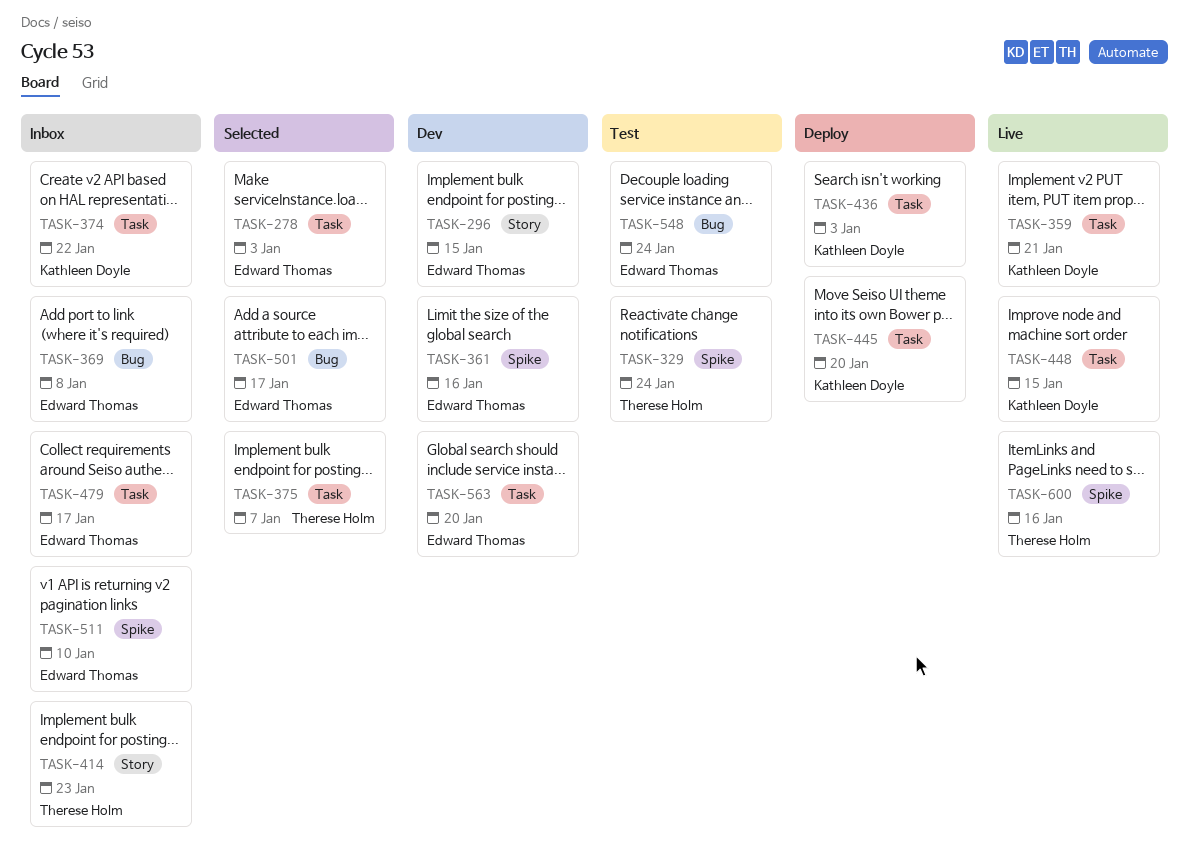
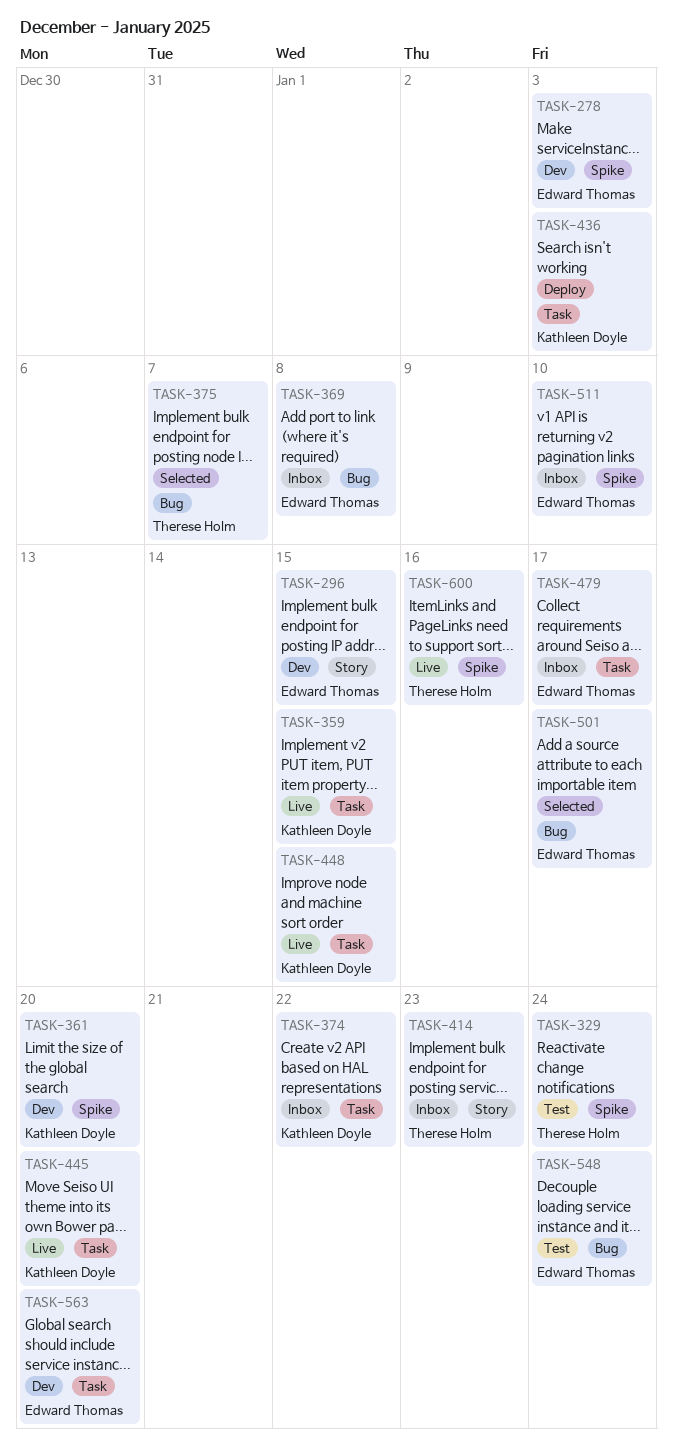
TASK-278, status: Selected -> Dev
TASK-278, label: Task -> Spike
TASK-359, due: Jan 21 -> Jan 15
TASK-361, owner: Edward Thomas -> Kathleen Doyle
TASK-361, due: Jan 16 -> Jan 20
TASK-375, label: Task -> Bug
TASK-445, status: Deploy -> Live

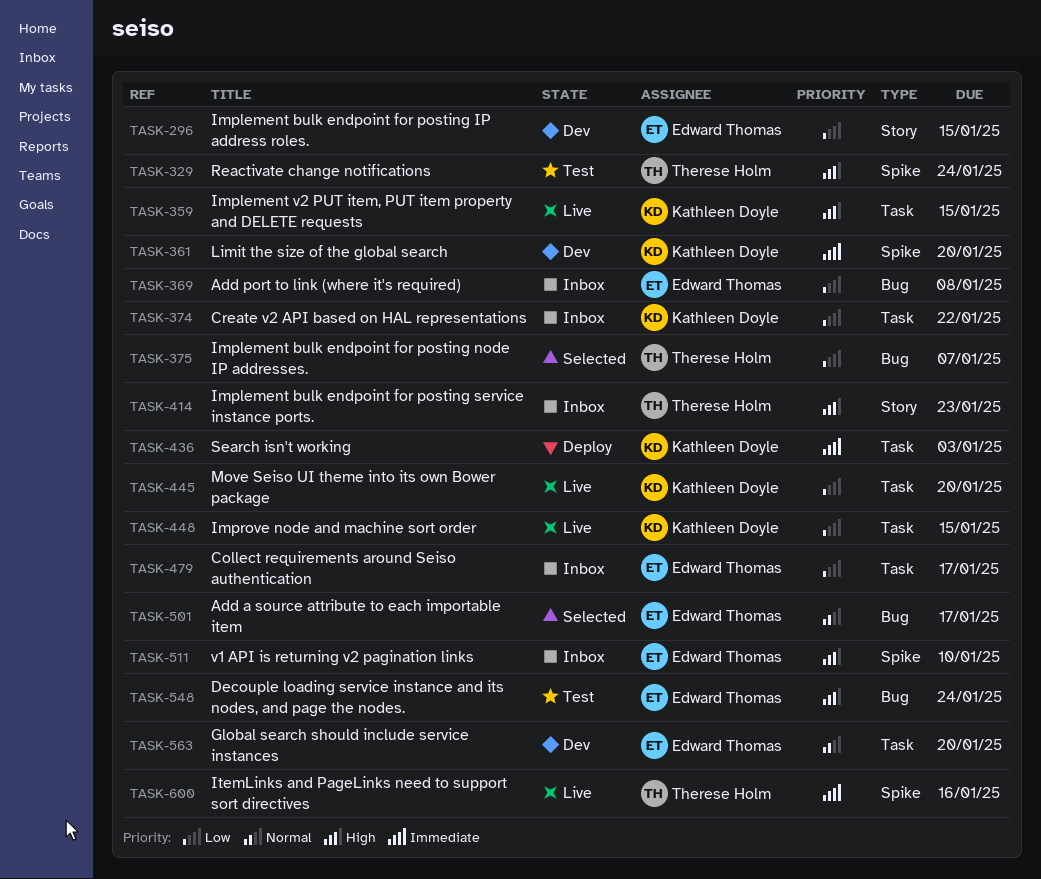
TASK-278: present -> none

